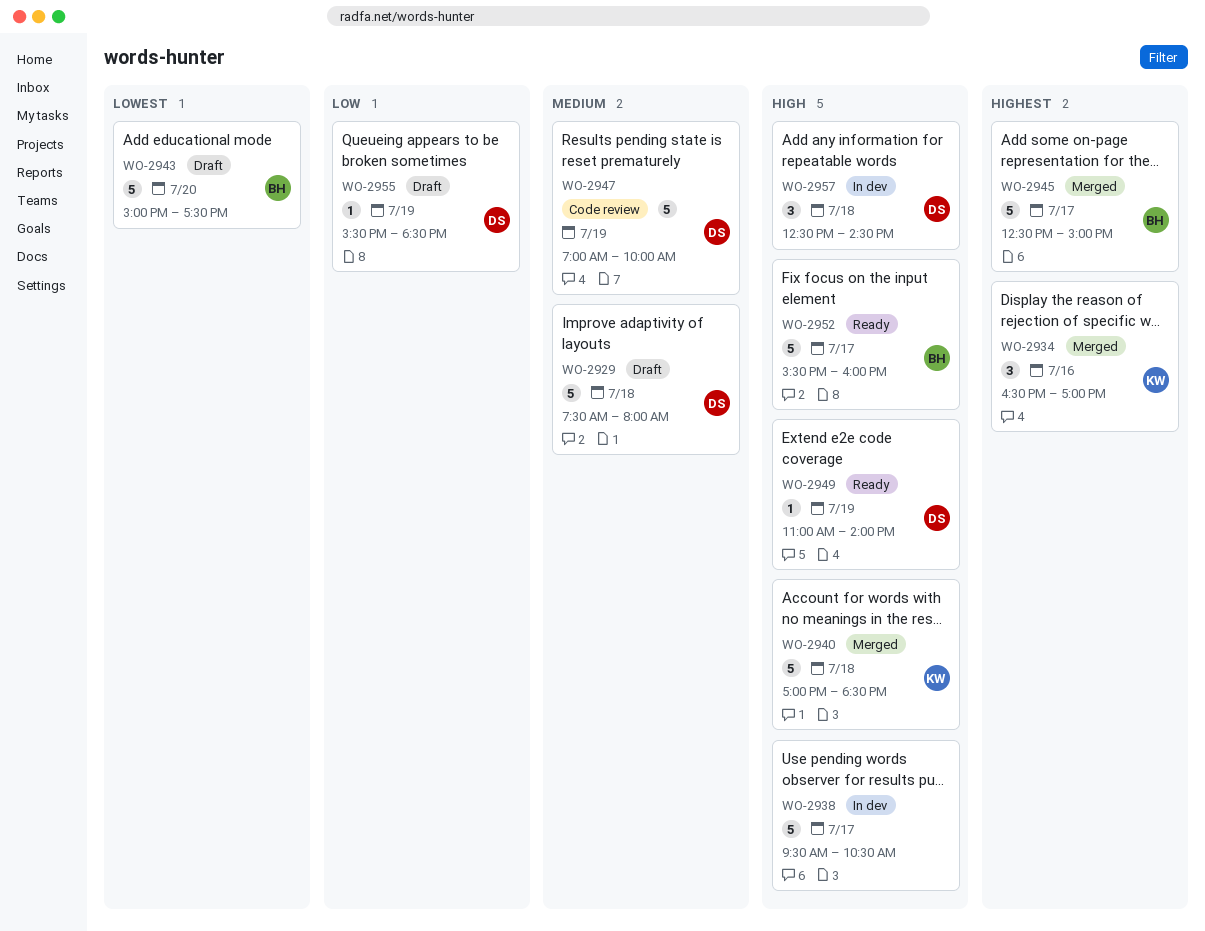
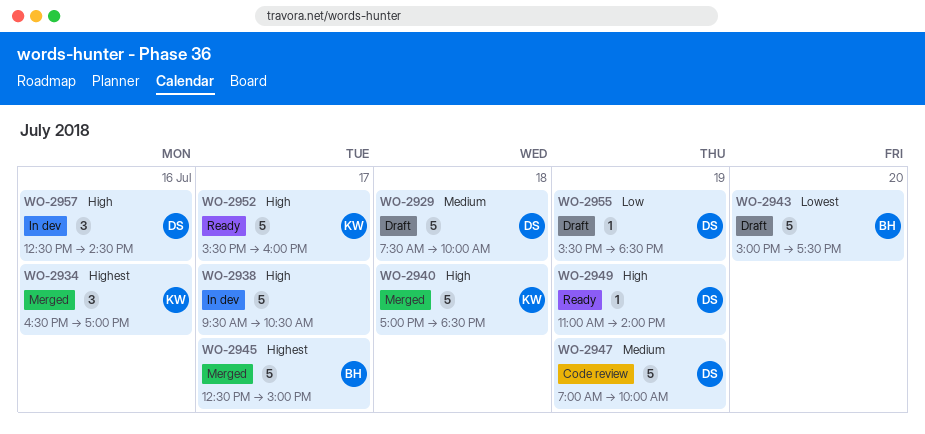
WO-2929, ends: 08:00 -> 10:00
WO-2952, owner: BH -> KW
WO-2957, day: Jul 18 -> Jul 16

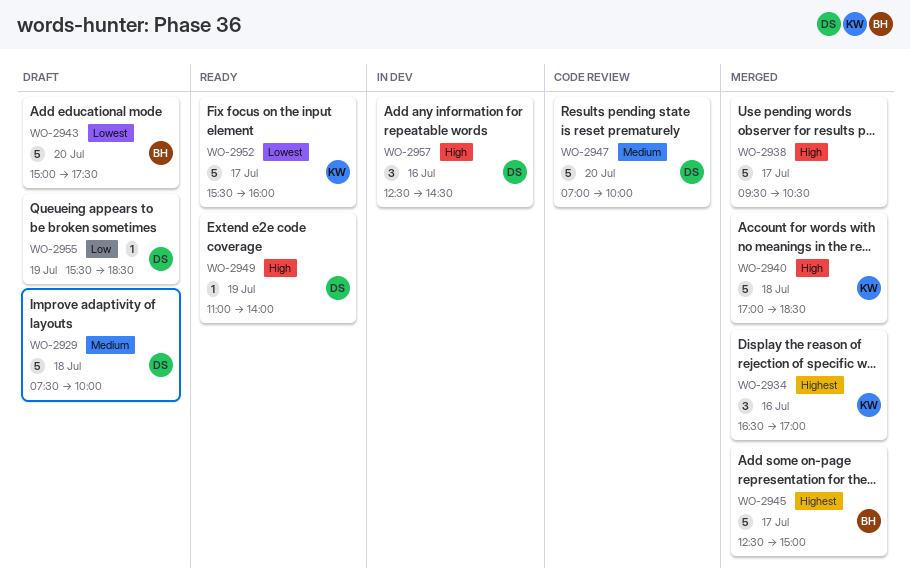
WO-2938, status: In dev -> Merged
WO-2947, day: Jul 19 -> Jul 20
WO-2952, priority: High -> Lowest

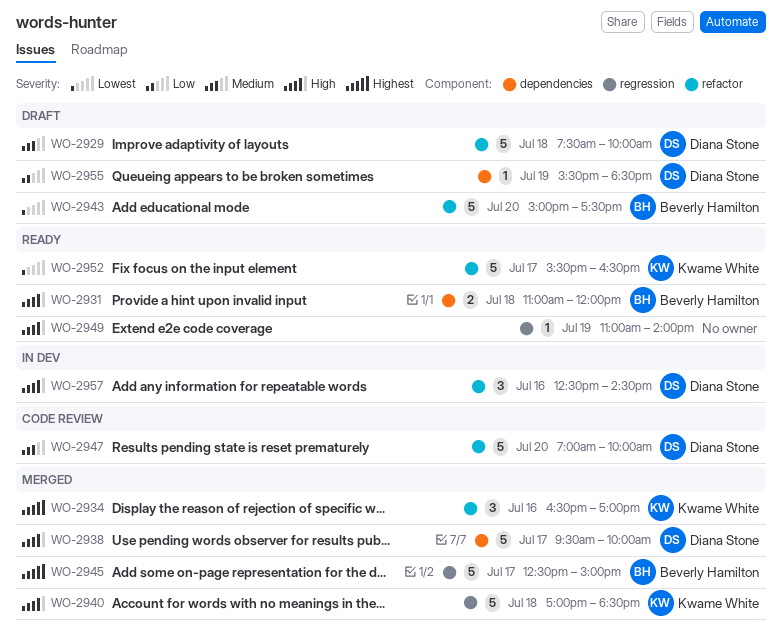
WO-2931: none -> present
WO-2938, owner: none -> Diana Stone
WO-2938, ends: 10:30 -> 10:00
WO-2949, owner: Diana Stone -> none
WO-2952, ends: 16:00 -> 16:30

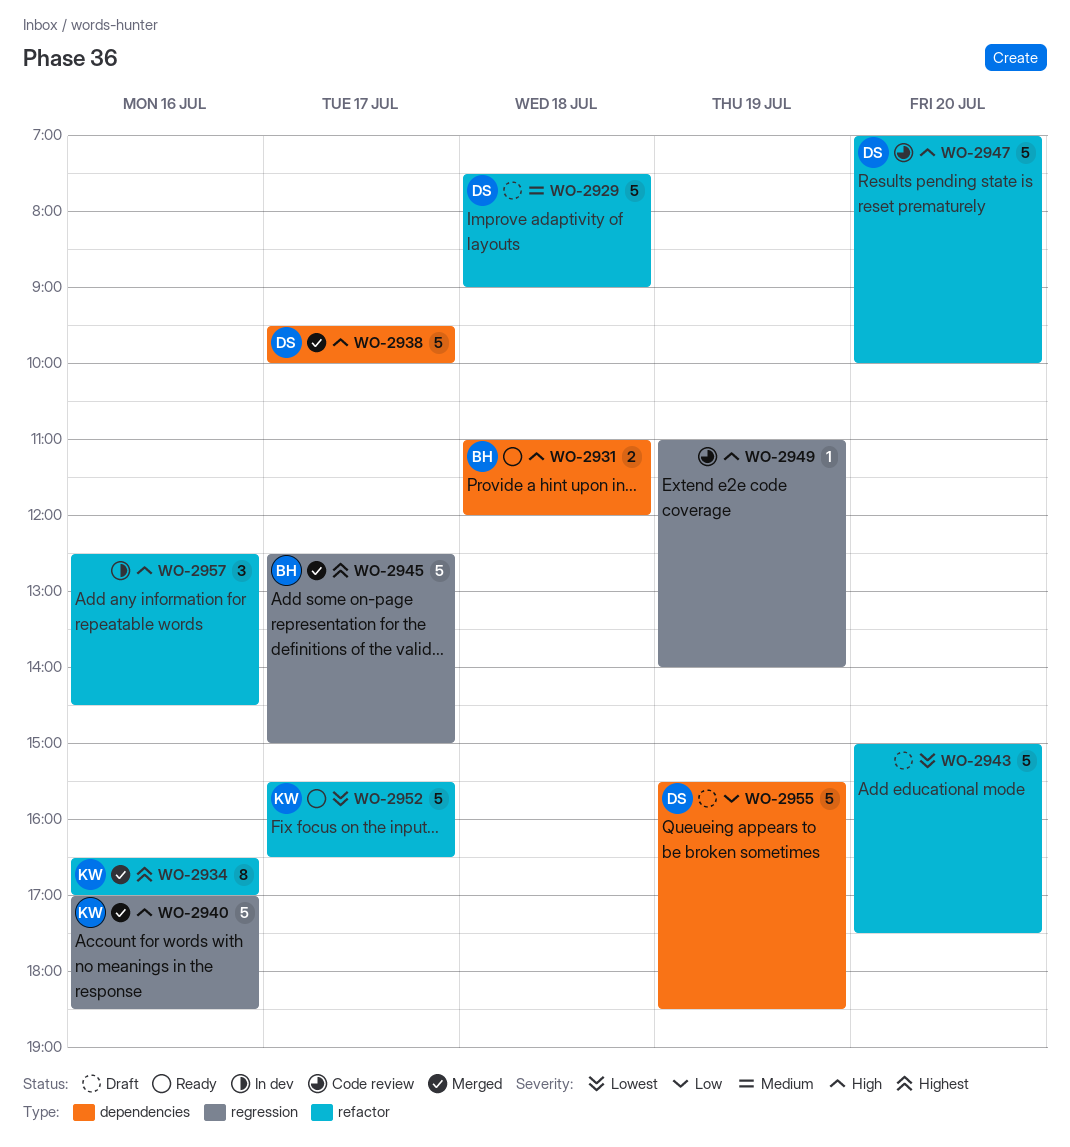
WO-2929, ends: 10:00 -> 09:00
WO-2934, estimate: 3 -> 8
WO-2940, day: Jul 18 -> Jul 16
WO-2943, owner: Beverly Hamilton -> none
WO-2947, priority: Medium -> High
WO-2949, status: Ready -> Code review
WO-2955, estimate: 1 -> 5
WO-2957, owner: Diana Stone -> none

